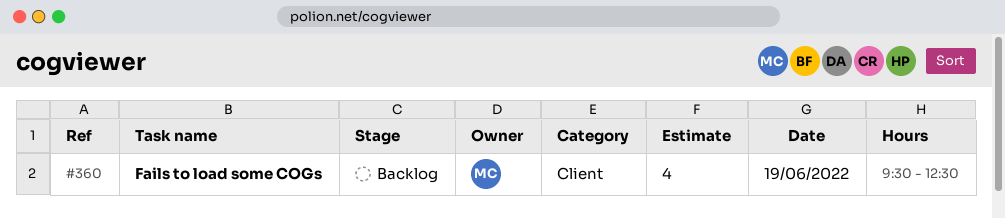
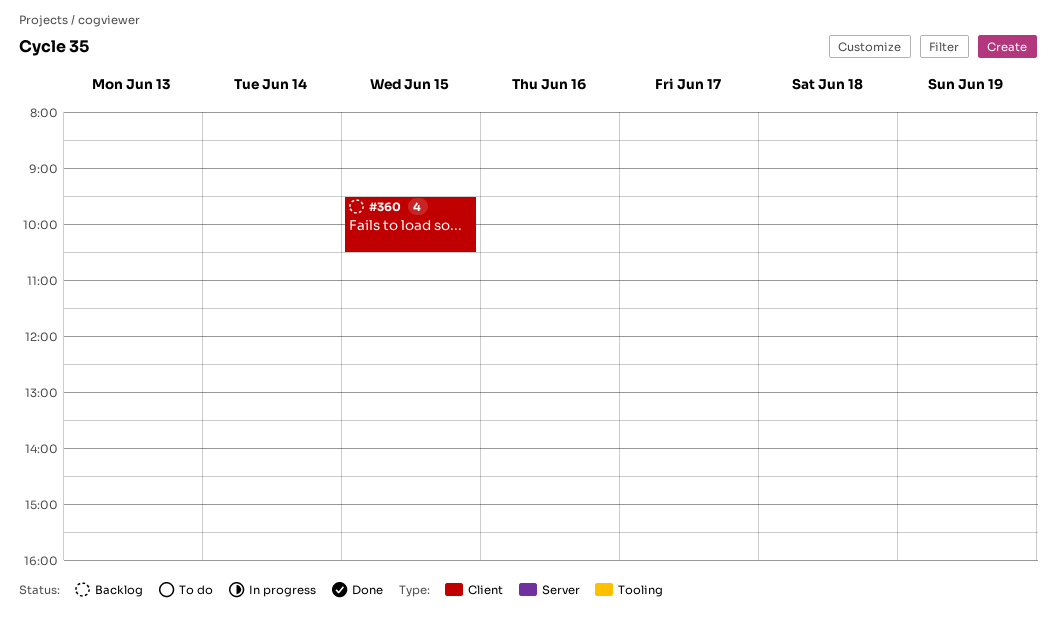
#360, day: Jun 19 -> Jun 15
#360, ends: 12:30 -> 10:30

